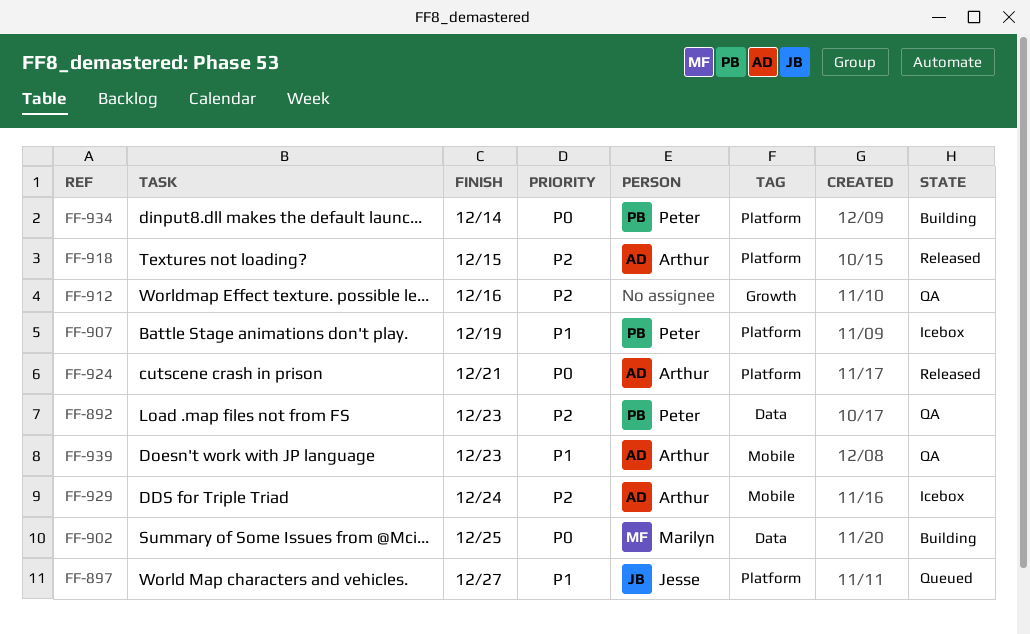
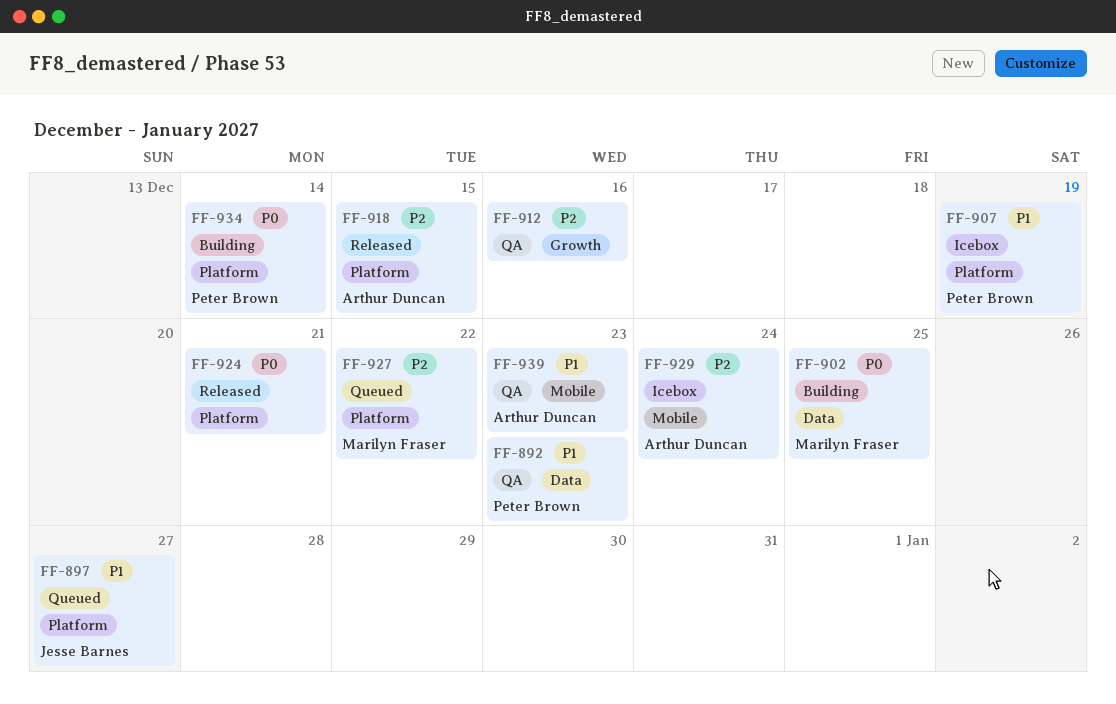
FF-892, priority: P2 -> P1
FF-924, owner: Arthur Duncan -> none
FF-927: none -> present

